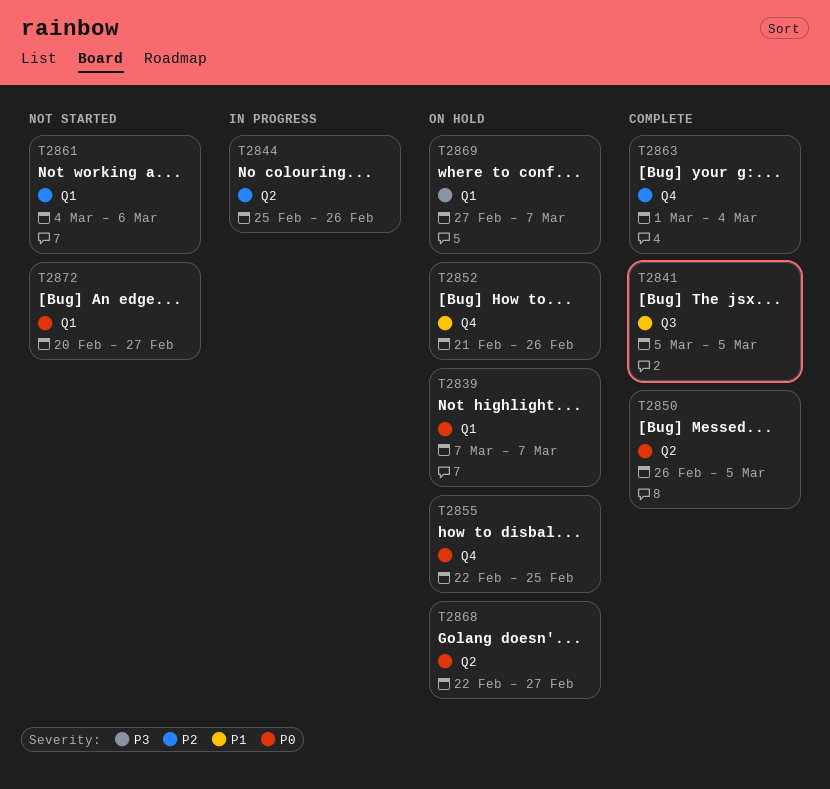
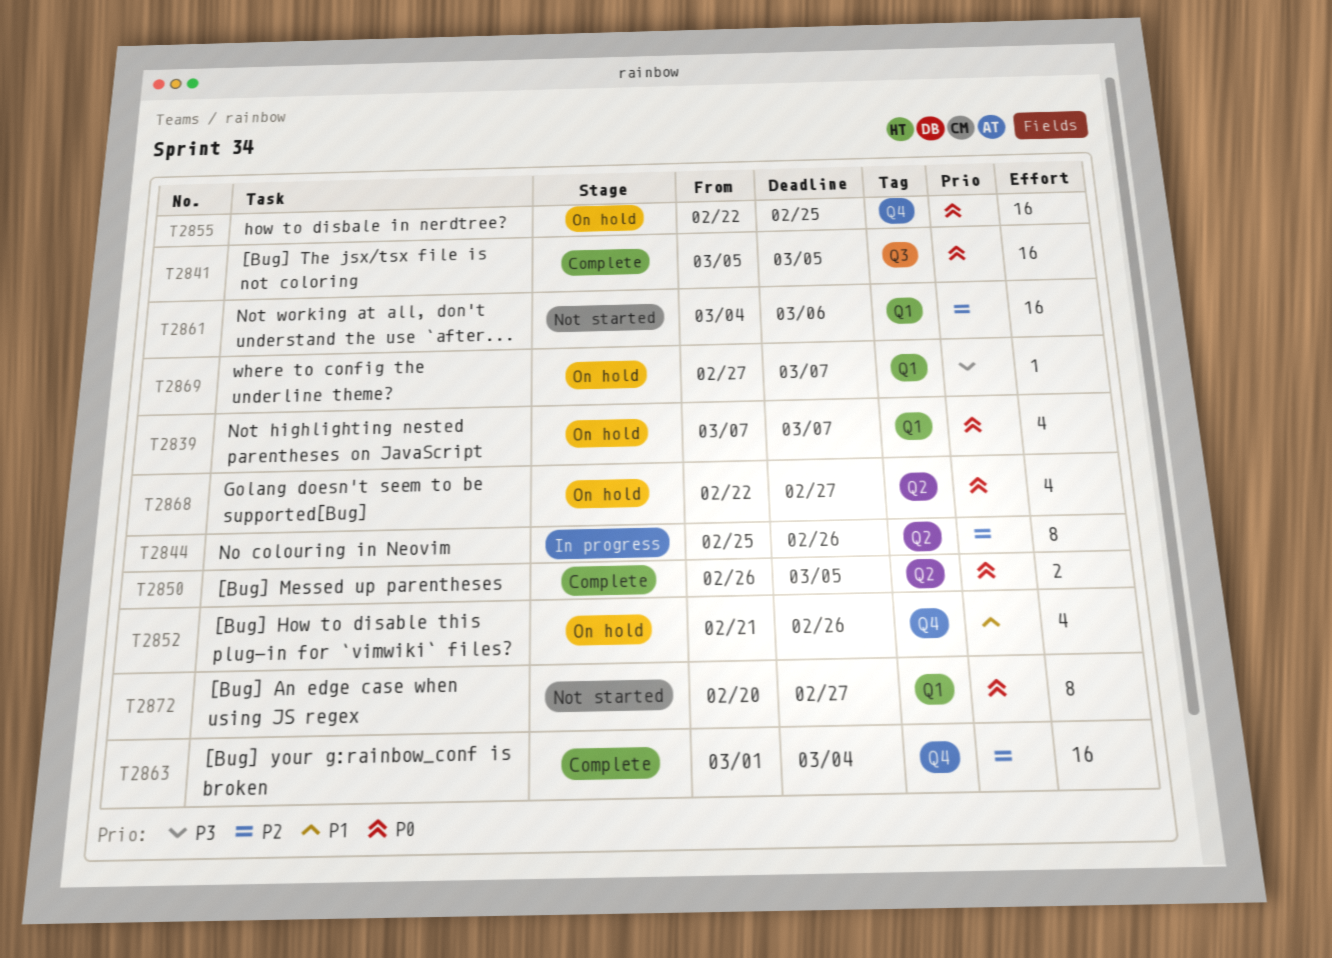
T2841, priority: P1 -> P0

